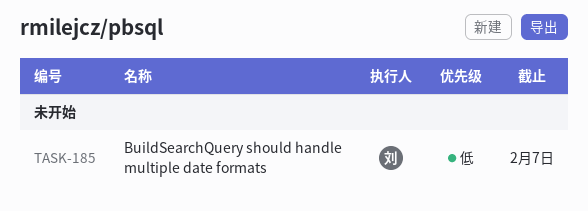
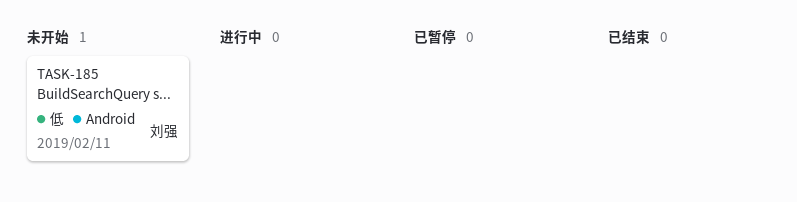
TASK-185, due: Feb 7 -> Feb 11

